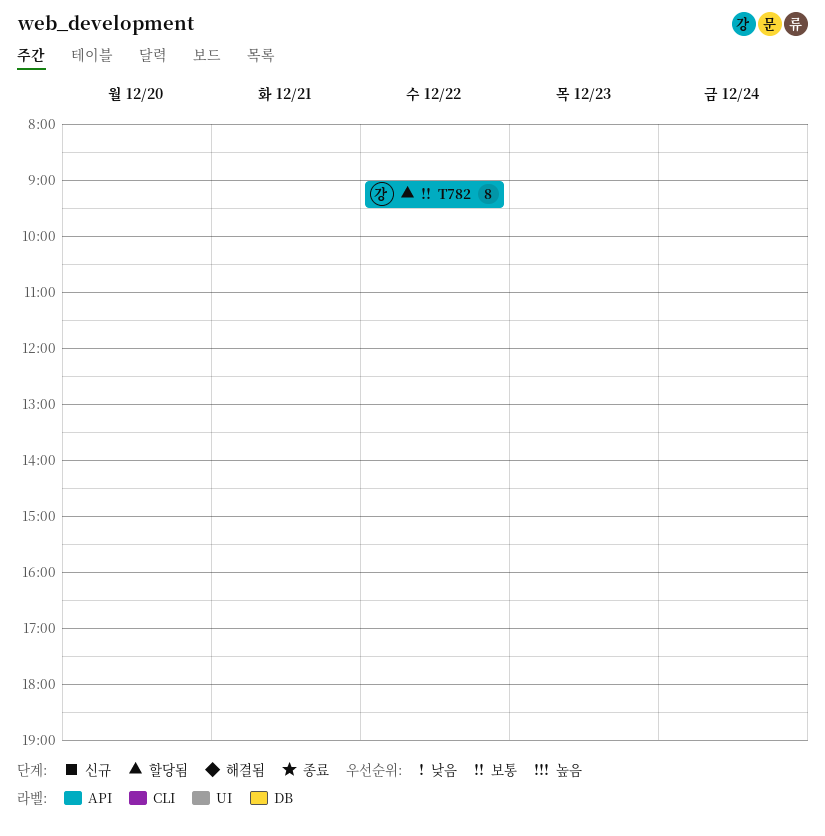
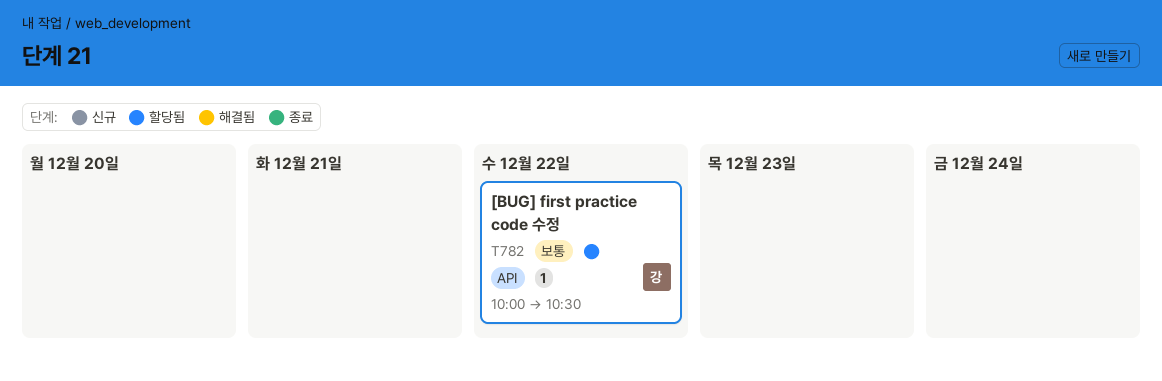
T782, estimate: 8 -> 1
T782, begins: 09:00 -> 10:00
T782, ends: 09:30 -> 10:30

